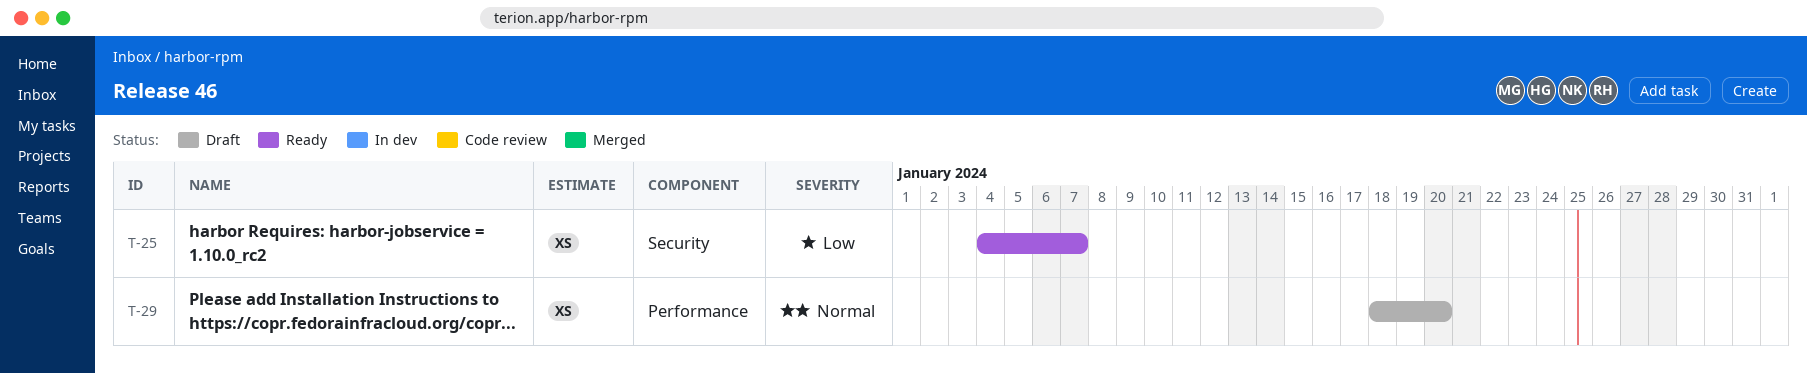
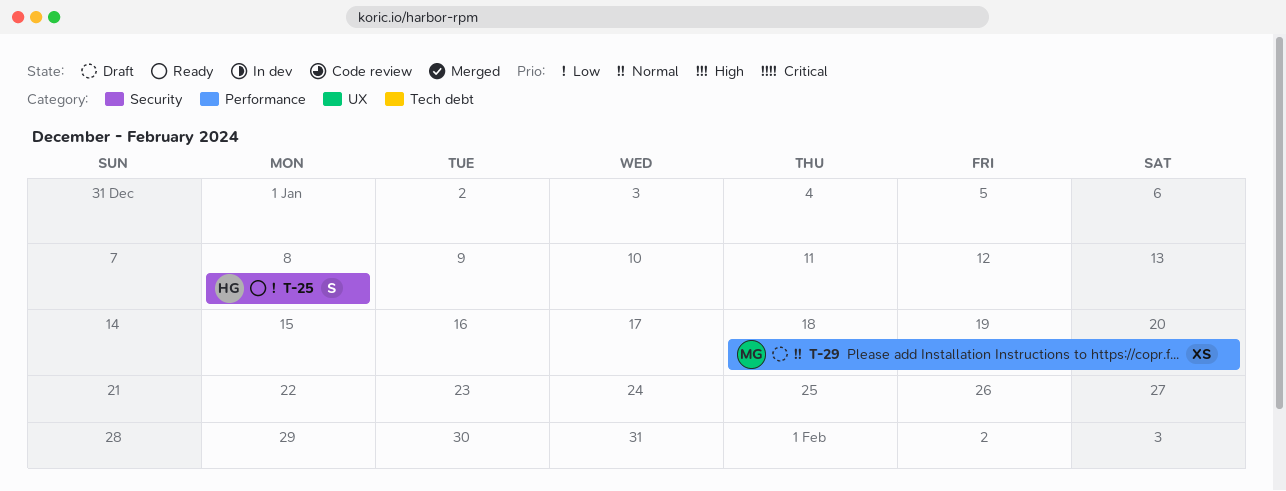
T-25, estimate: XS -> S
T-25, start: Jan 4 -> Jan 8
T-25, due: Jan 7 -> Jan 8

